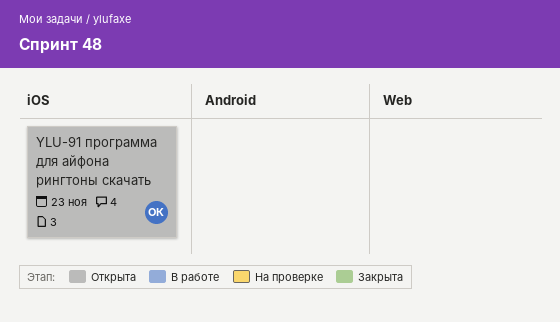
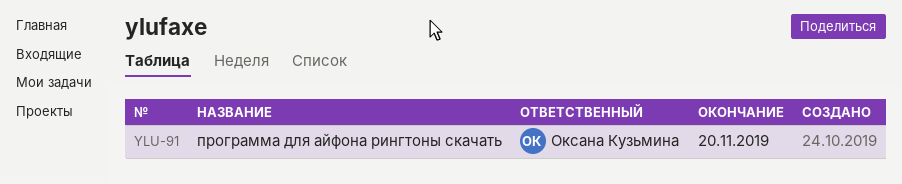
YLU-91, due: Nov 23 -> Nov 20

